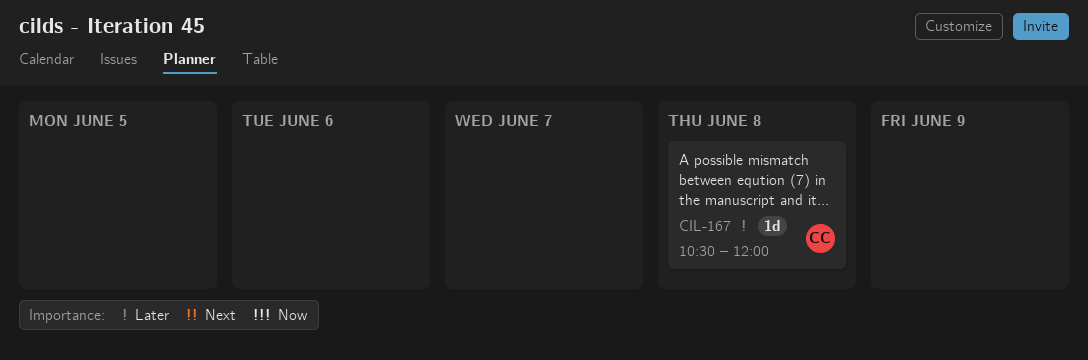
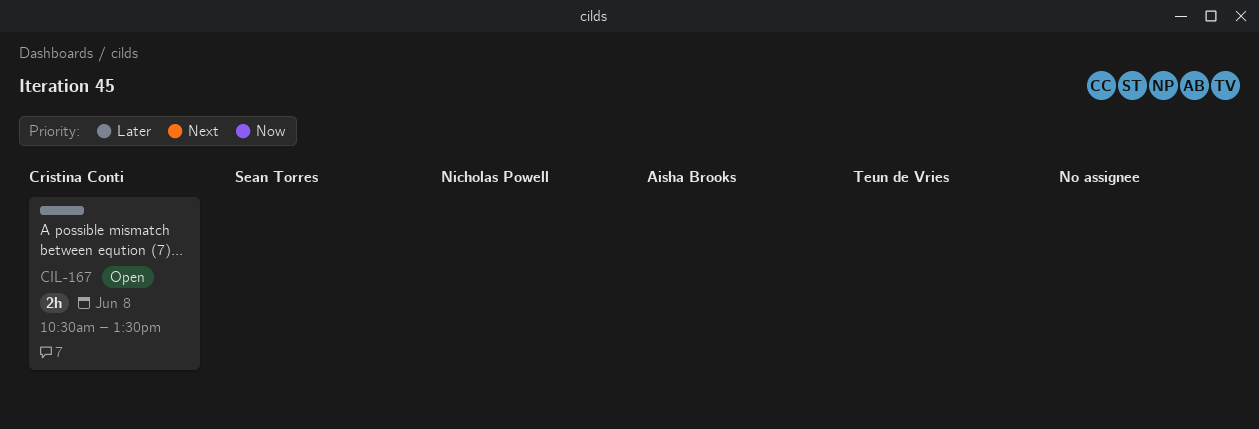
CIL-167, estimate: 1d -> 2h
CIL-167, ends: 12:00 -> 13:30

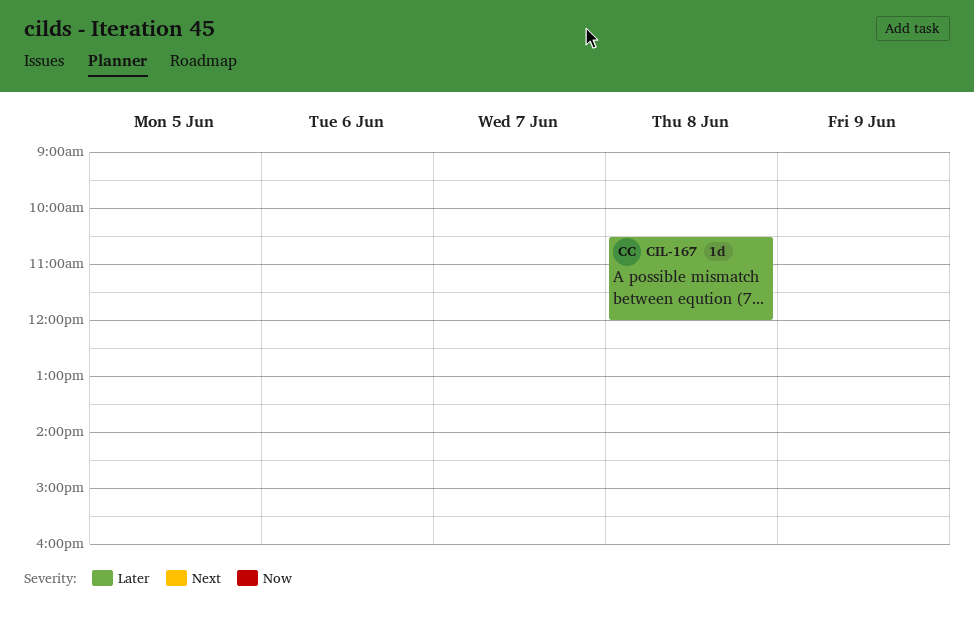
CIL-167, estimate: 2h -> 1d
CIL-167, ends: 13:30 -> 12:00

